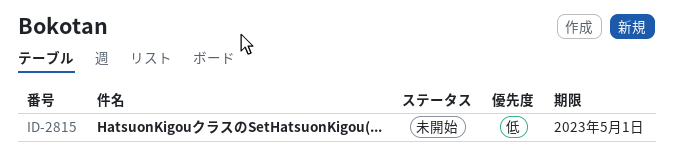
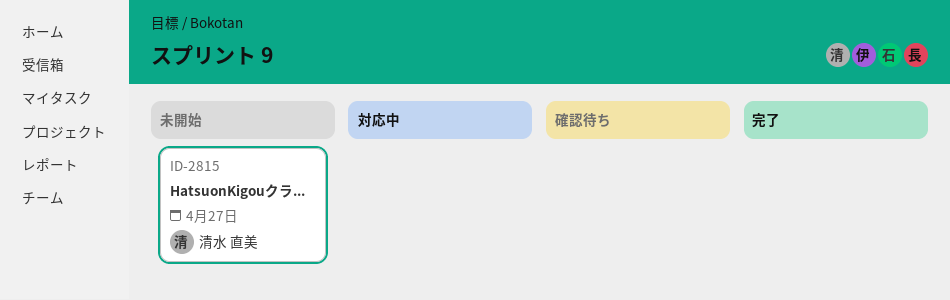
ID-2815, due: May 1 -> Apr 27

